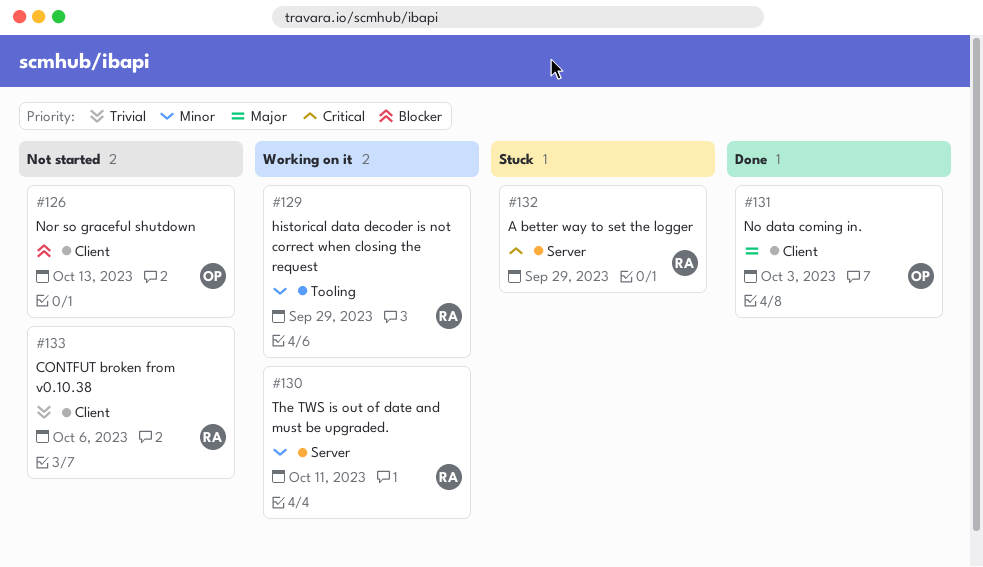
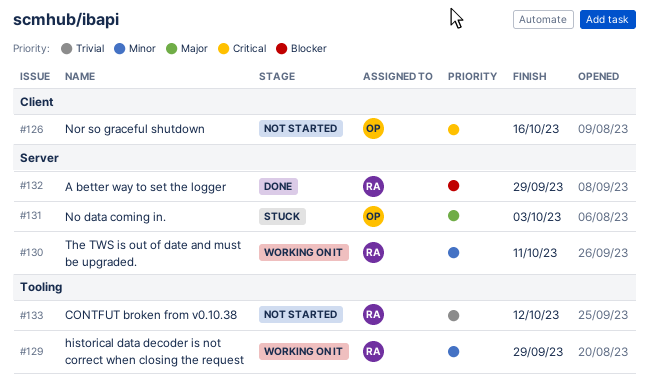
#126, priority: Blocker -> Critical
#126, due: Oct 13 -> Oct 16
#131, status: Done -> Stuck
#131, label: Client -> Server
#132, status: Stuck -> Done
#132, priority: Critical -> Blocker
#133, label: Client -> Tooling
#133, due: Oct 6 -> Oct 12

